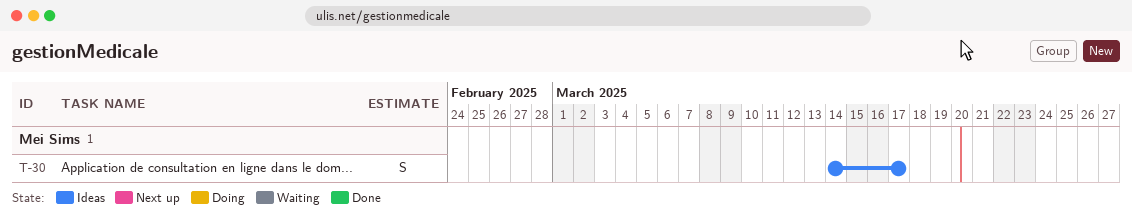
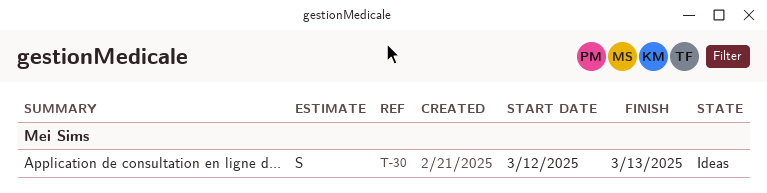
T-30, start: Mar 14 -> Mar 12
T-30, due: Mar 17 -> Mar 13

